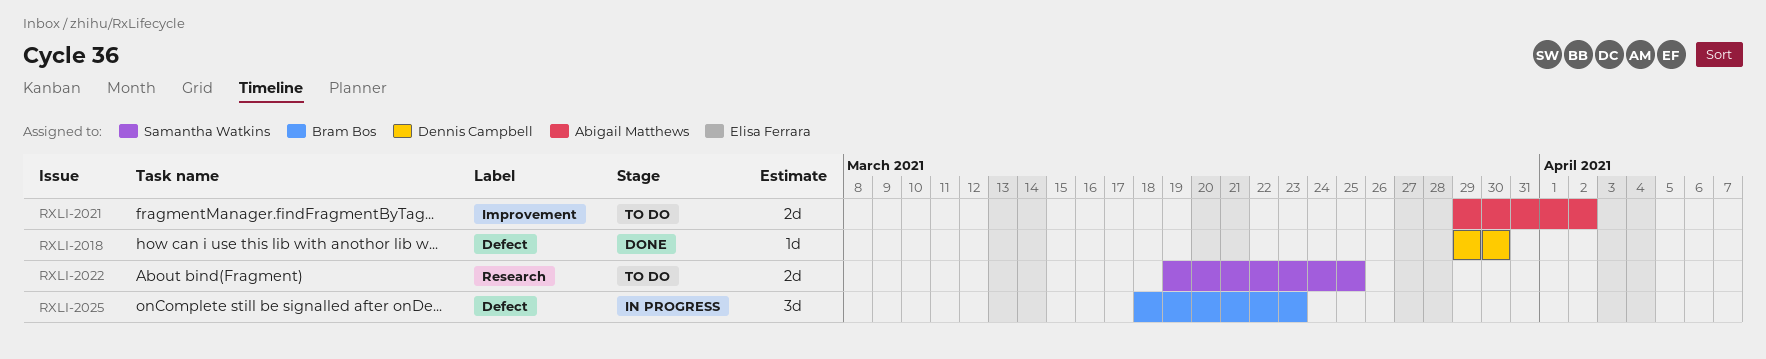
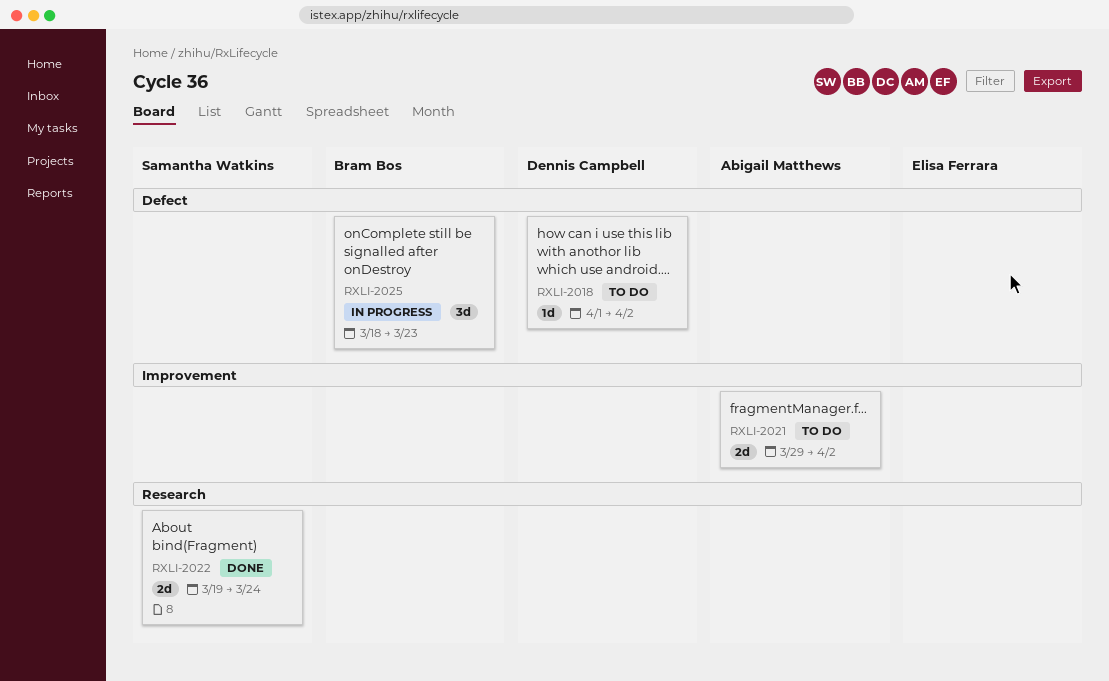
RXLI-2018, status: Done -> To do
RXLI-2018, start: Mar 29 -> Apr 1
RXLI-2018, due: Mar 30 -> Apr 2
RXLI-2022, status: To do -> Done
RXLI-2022, due: Mar 25 -> Mar 24

